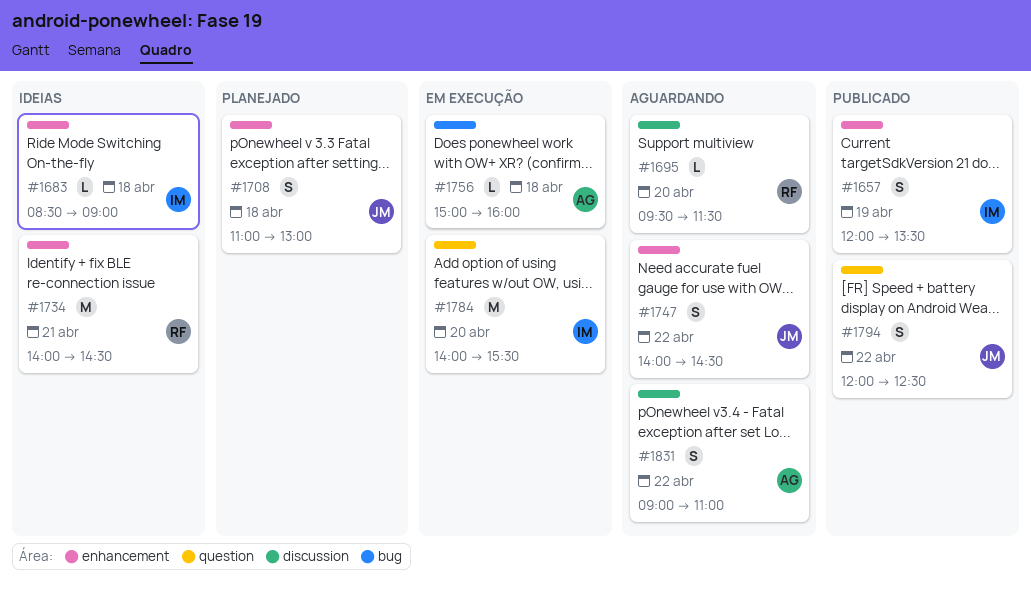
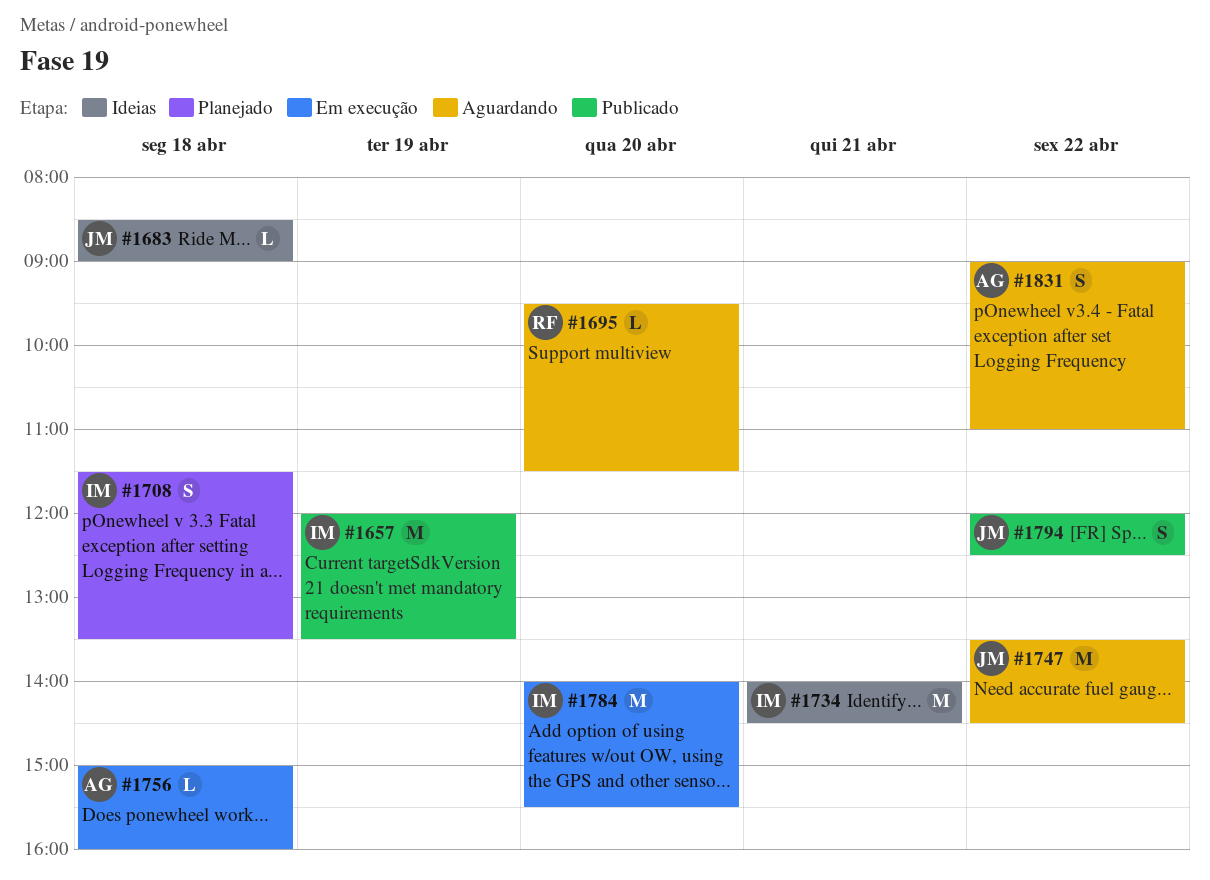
#1657, estimate: S -> M
#1683, owner: IM -> JM
#1708, owner: JM -> IM
#1708, begins: 11:00 -> 11:30
#1708, ends: 13:00 -> 13:30
#1734, owner: RF -> IM
#1747, estimate: S -> M
#1747, begins: 14:00 -> 13:30

